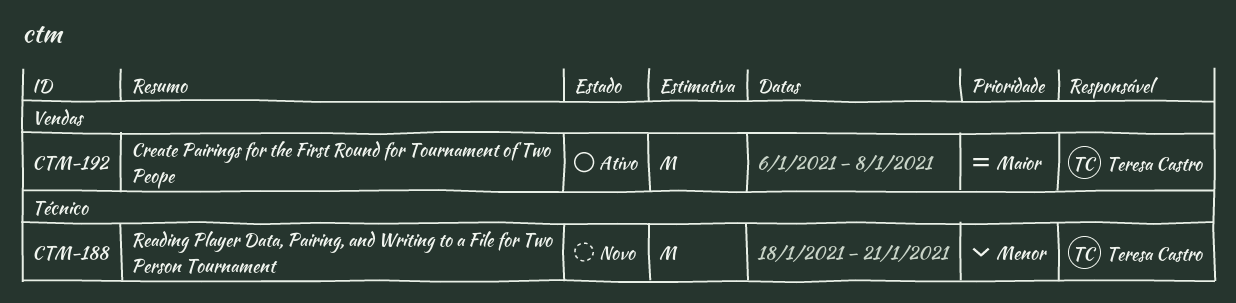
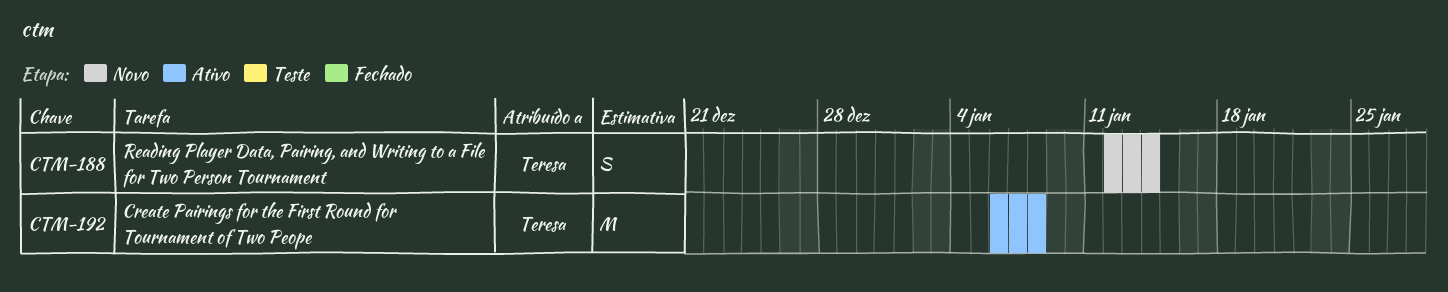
CTM-188, estimate: M -> S
CTM-188, start: Jan 18 -> Jan 12
CTM-188, due: Jan 21 -> Jan 14

